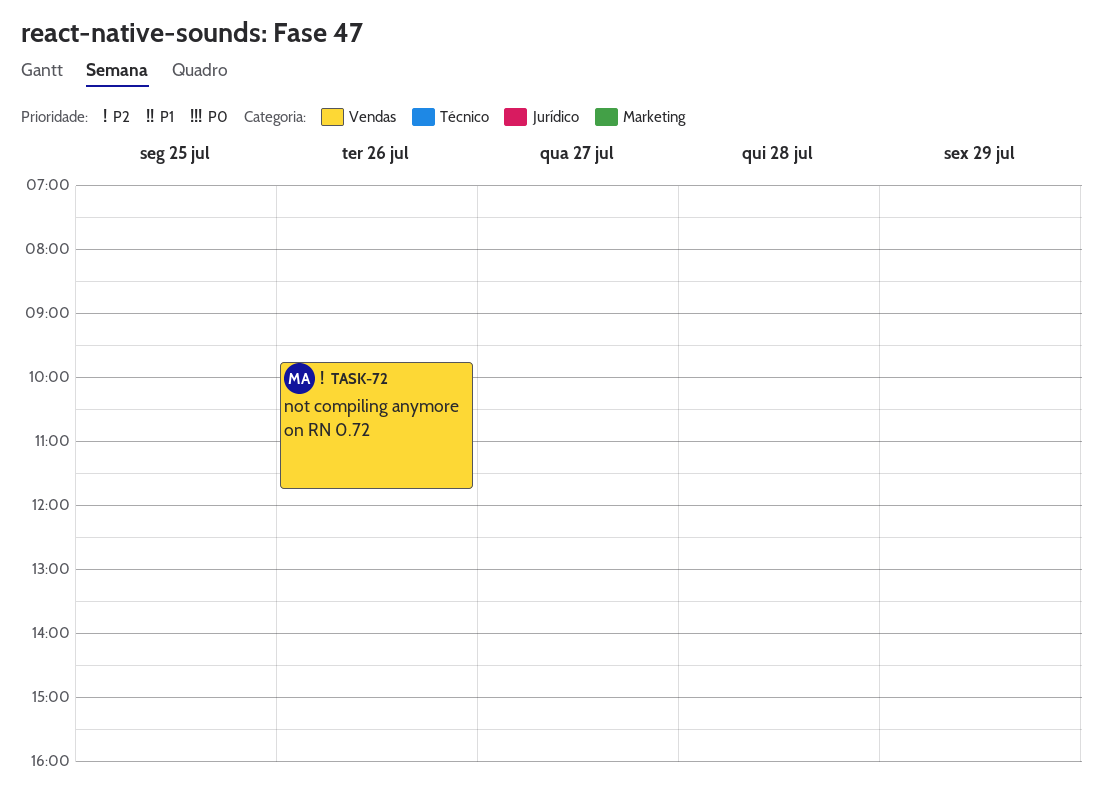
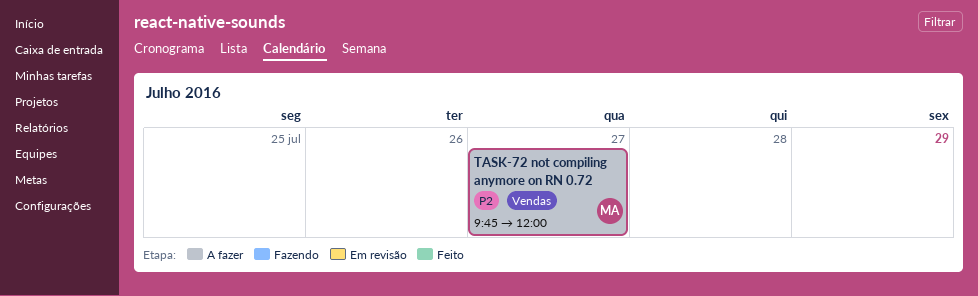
TASK-72, day: Jul 26 -> Jul 27
TASK-72, ends: 11:45 -> 12:00

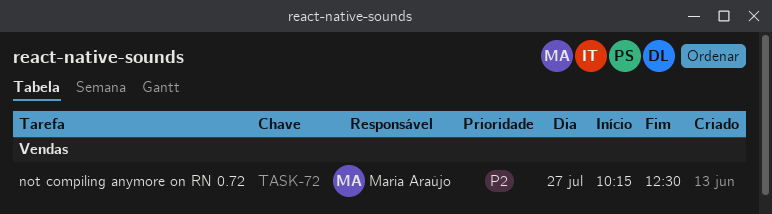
TASK-72, begins: 09:45 -> 10:15
TASK-72, ends: 12:00 -> 12:30

